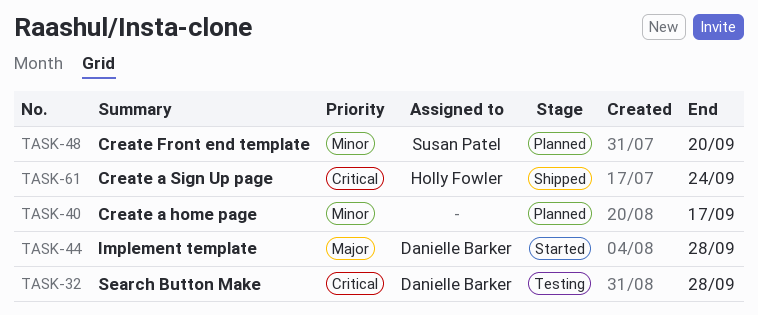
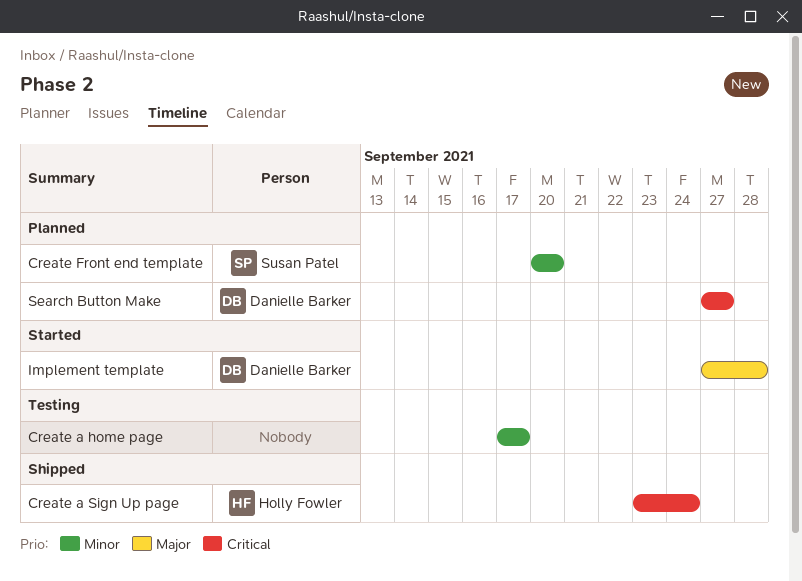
Create a home page, status: Planned -> Testing
Search Button Make, status: Testing -> Planned
Search Button Make, due: Sep 28 -> Sep 27

